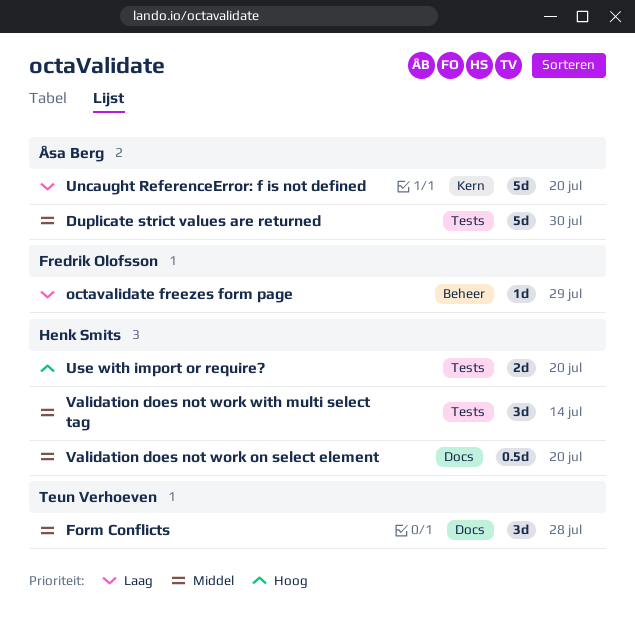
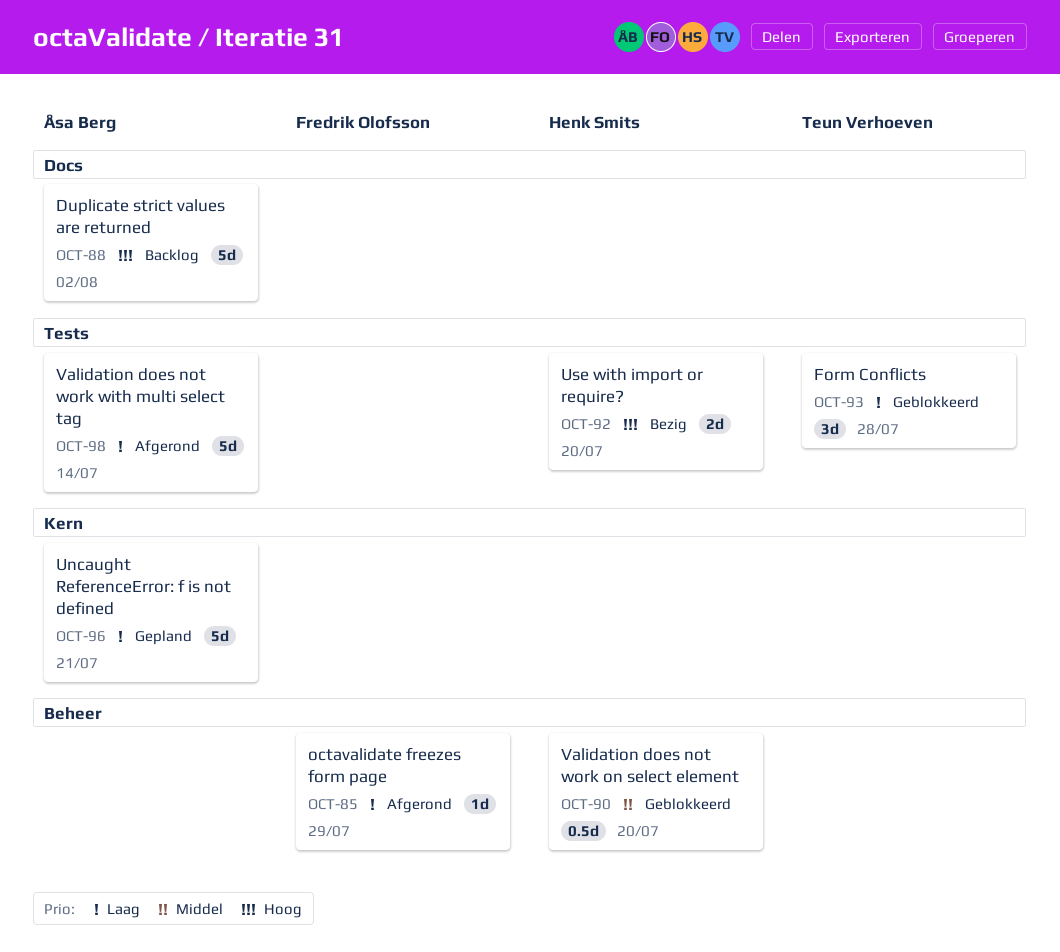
Duplicate strict values are returned, priority: Middel -> Hoog
Duplicate strict values are returned, label: Tests -> Docs
Duplicate strict values are returned, due: Jul 30 -> Aug 2
Form Conflicts, priority: Middel -> Laag
Form Conflicts, label: Docs -> Tests
Uncaught ReferenceError: f is not defined, due: Jul 20 -> Jul 21
Validation does not work on select element, label: Docs -> Beheer
Validation does not work with multi select tag, owner: Henk Smits -> Åsa Berg
Validation does not work with multi select tag, priority: Middel -> Laag
Validation does not work with multi select tag, estimate: 3d -> 5d

